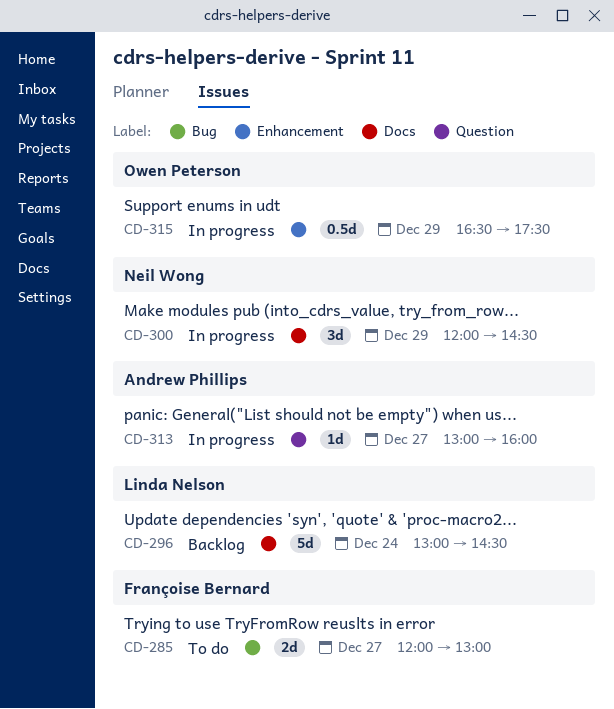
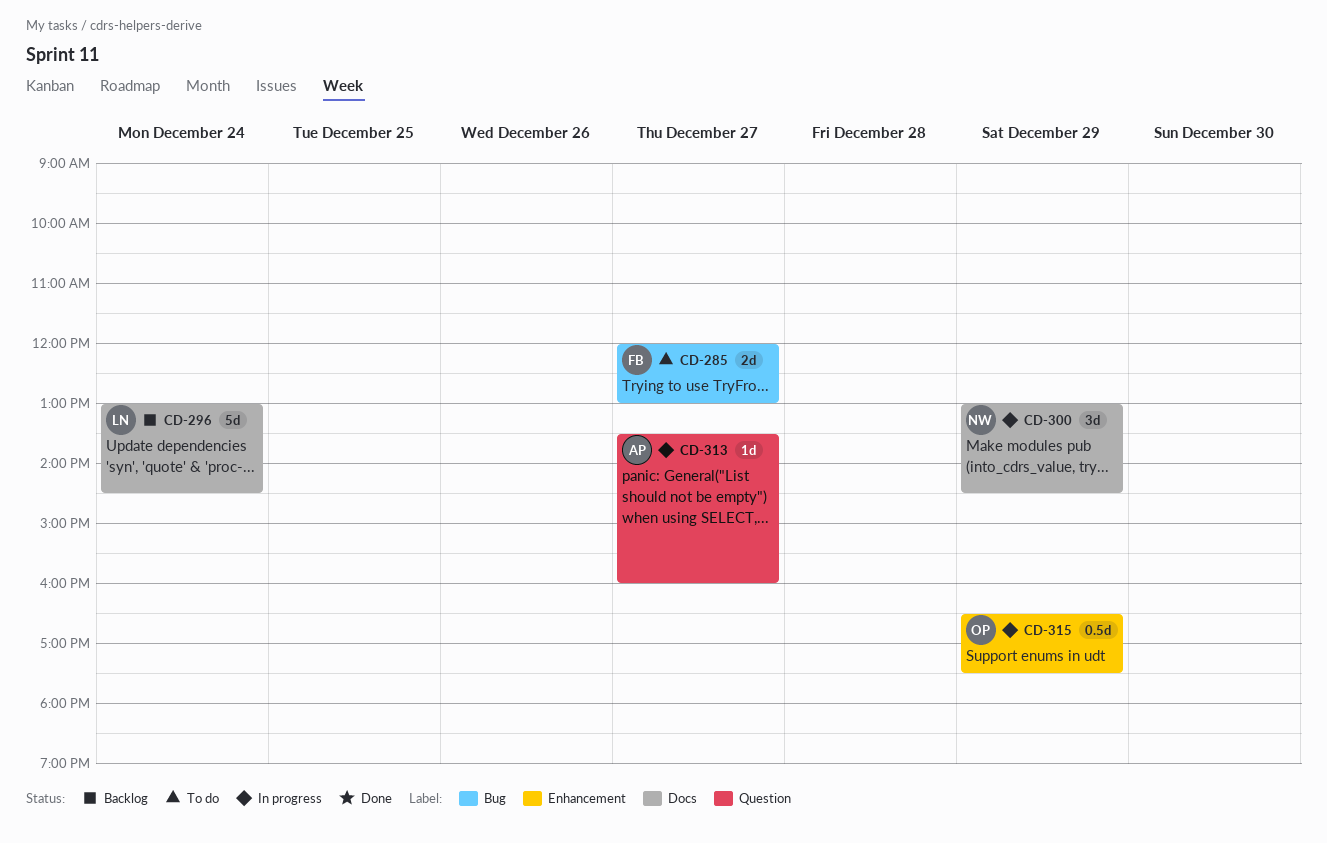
CD-300, begins: 12:00 -> 13:00
CD-313, begins: 13:00 -> 13:30

